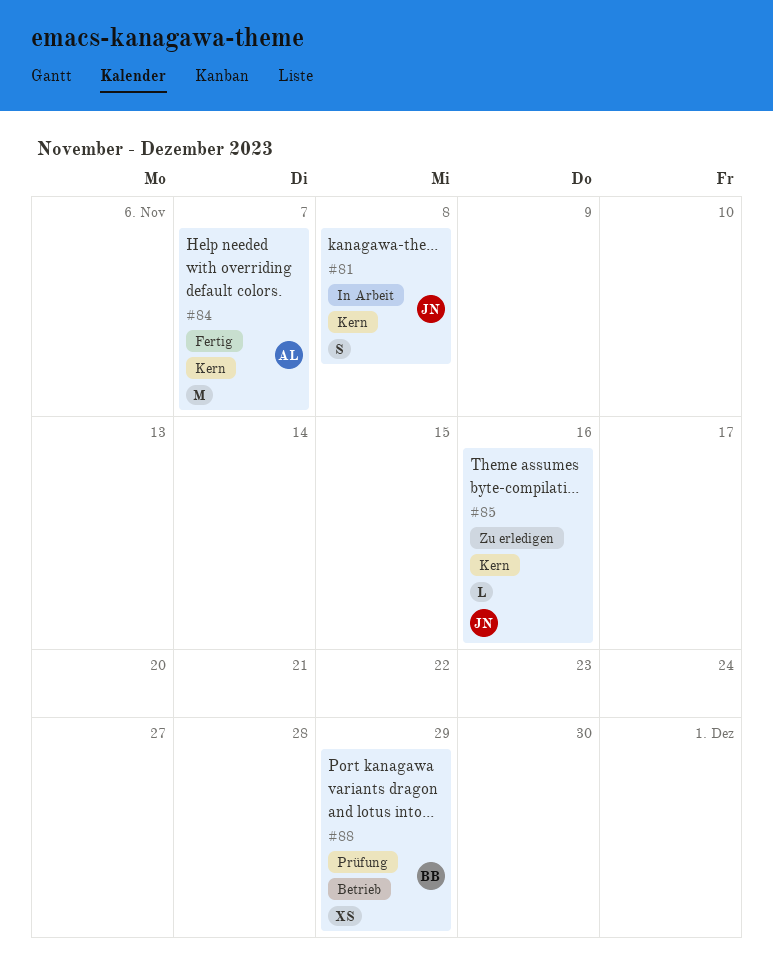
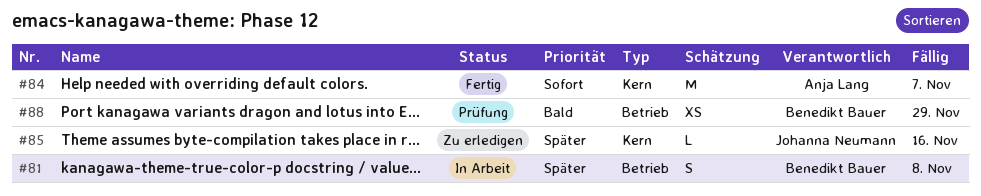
#81, owner: Johanna Neumann -> Benedikt Bauer
#81, label: Kern -> Betrieb

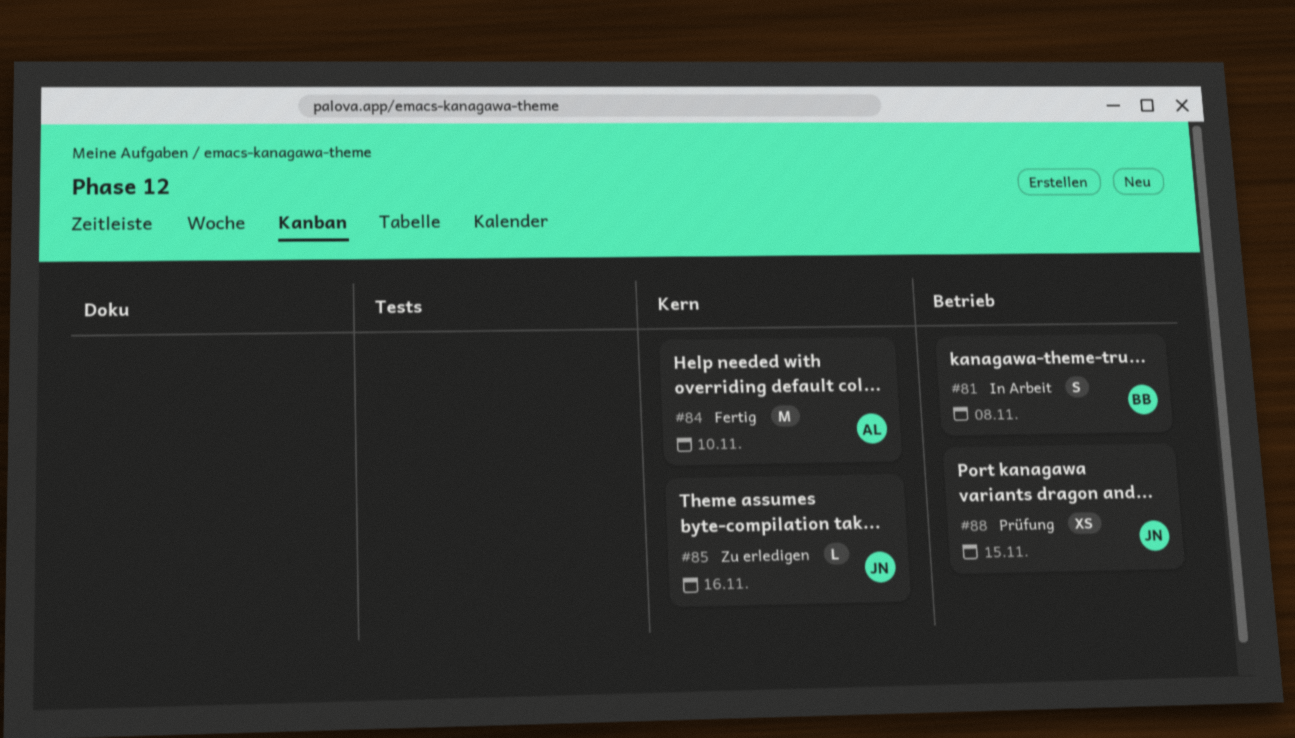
#84, due: Nov 7 -> Nov 10
#88, owner: Benedikt Bauer -> Johanna Neumann
#88, due: Nov 29 -> Nov 15

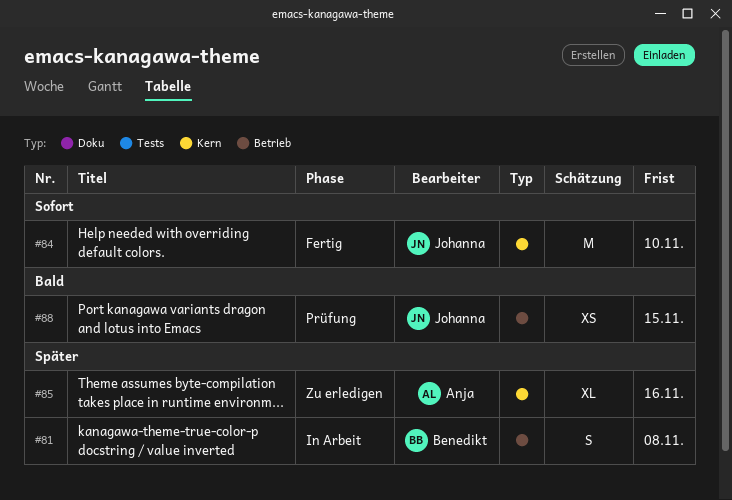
#84, owner: Anja -> Johanna
#85, owner: Johanna -> Anja
#85, estimate: L -> XL

